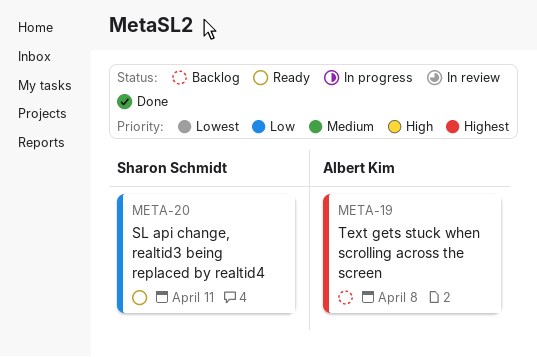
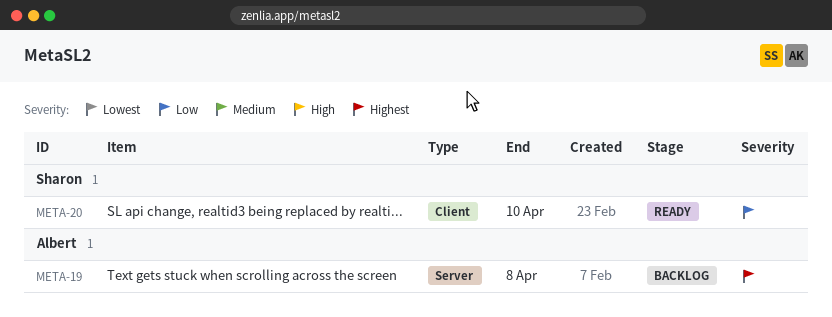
META-20, due: Apr 11 -> Apr 10

